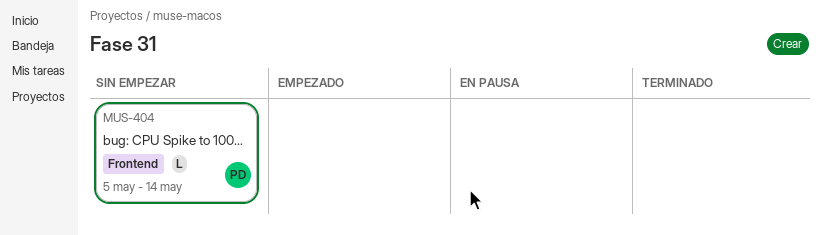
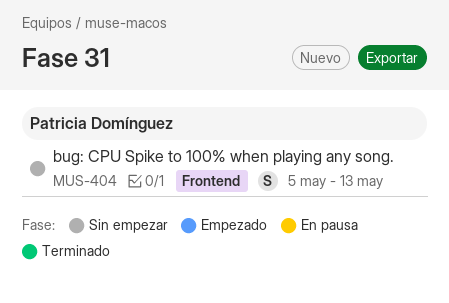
MUS-404, estimate: L -> S
MUS-404, due: May 14 -> May 13

